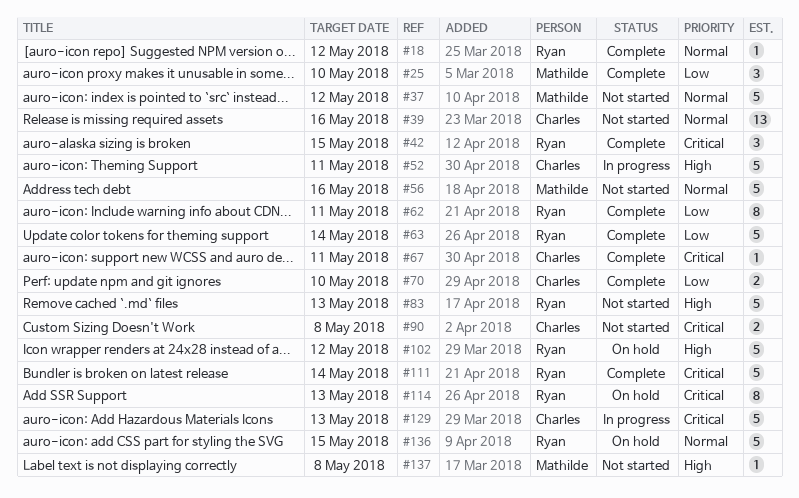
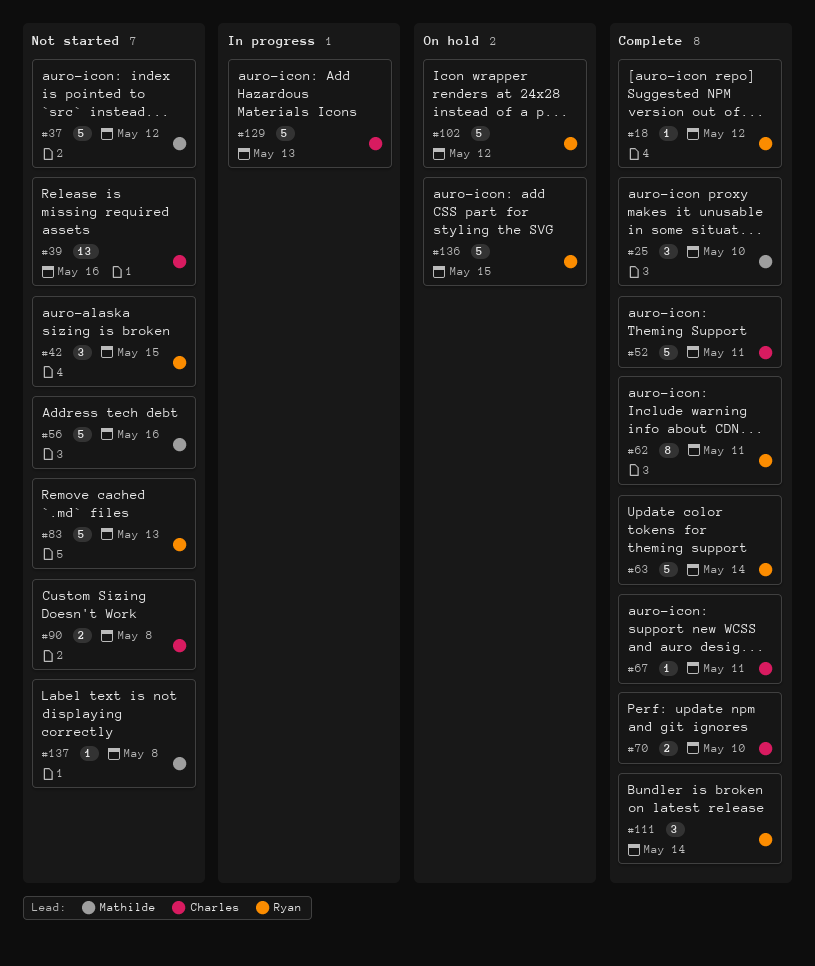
#42, status: Complete -> Not started
#52, status: In progress -> Complete
#111, estimate: 5 -> 3
#114: present -> none

